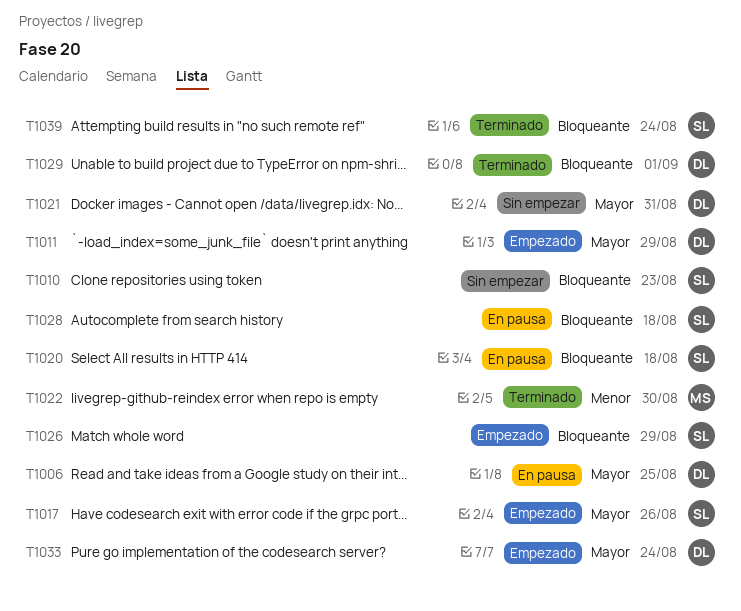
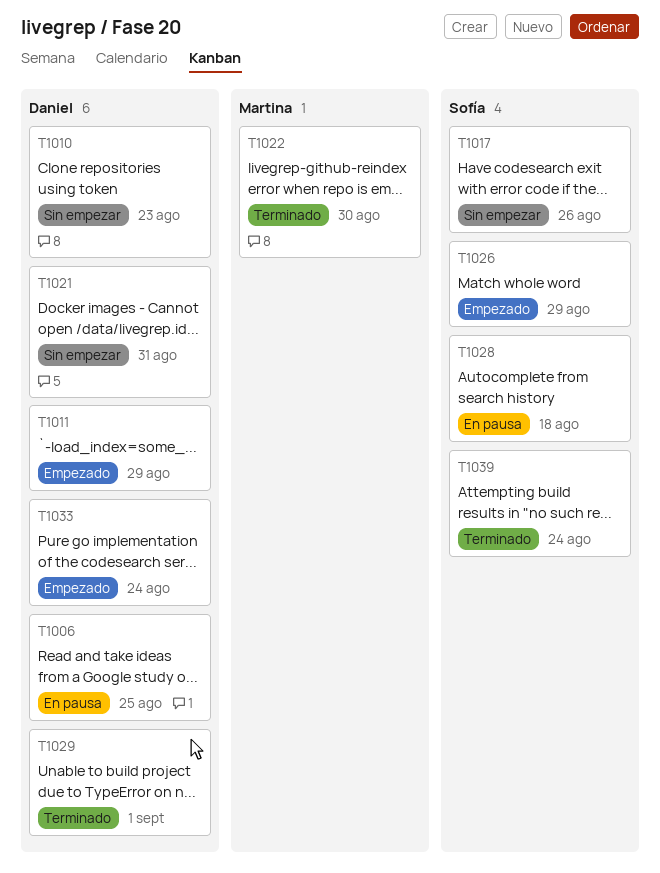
T1010, owner: Sofía -> Daniel
T1017, status: Empezado -> Sin empezar
T1020: present -> none

